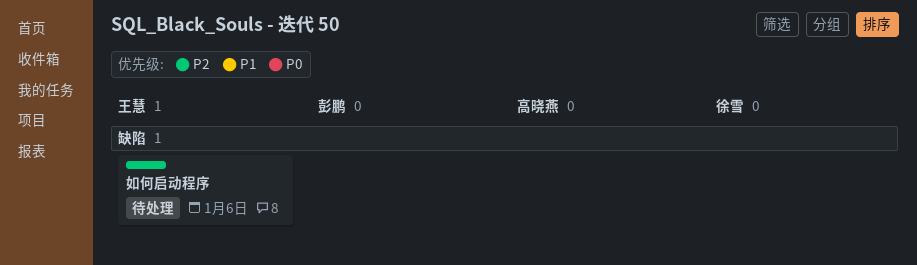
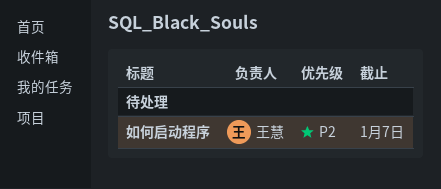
如何启动程序, due: Jan 6 -> Jan 7

